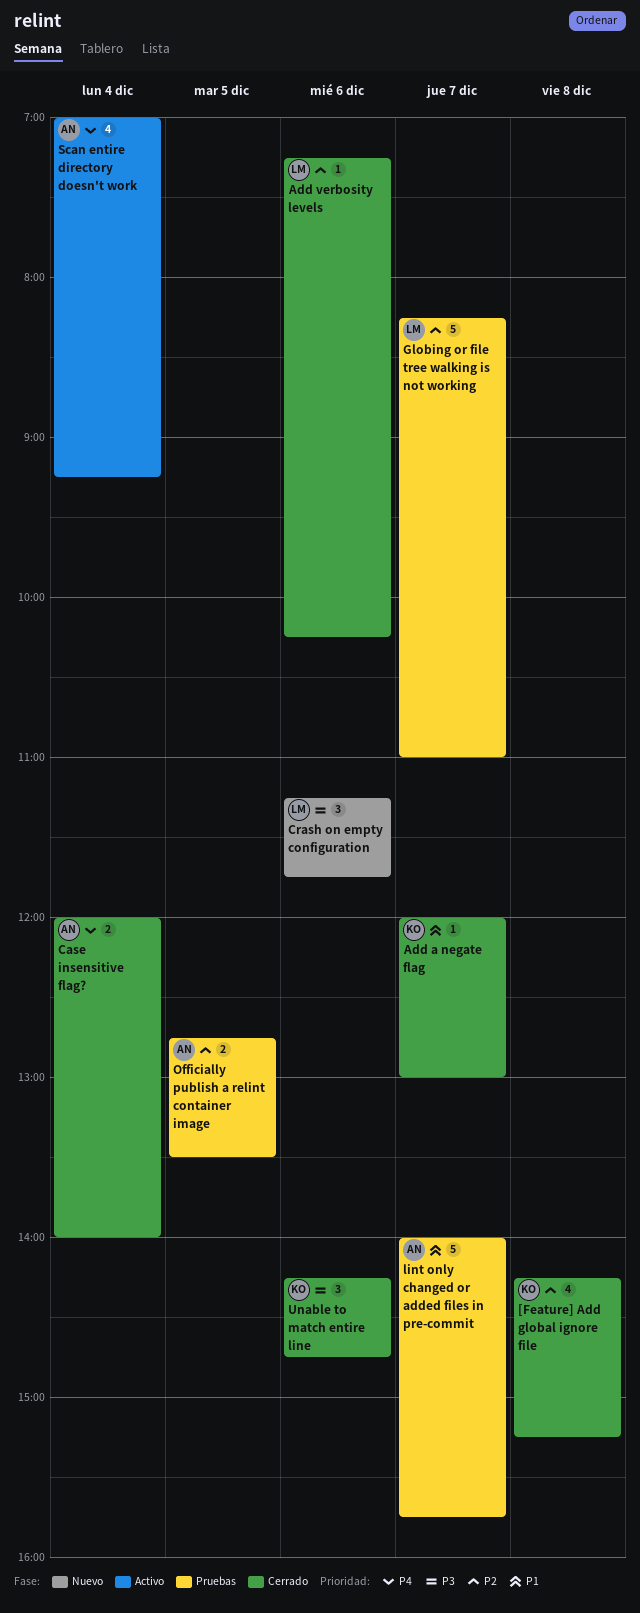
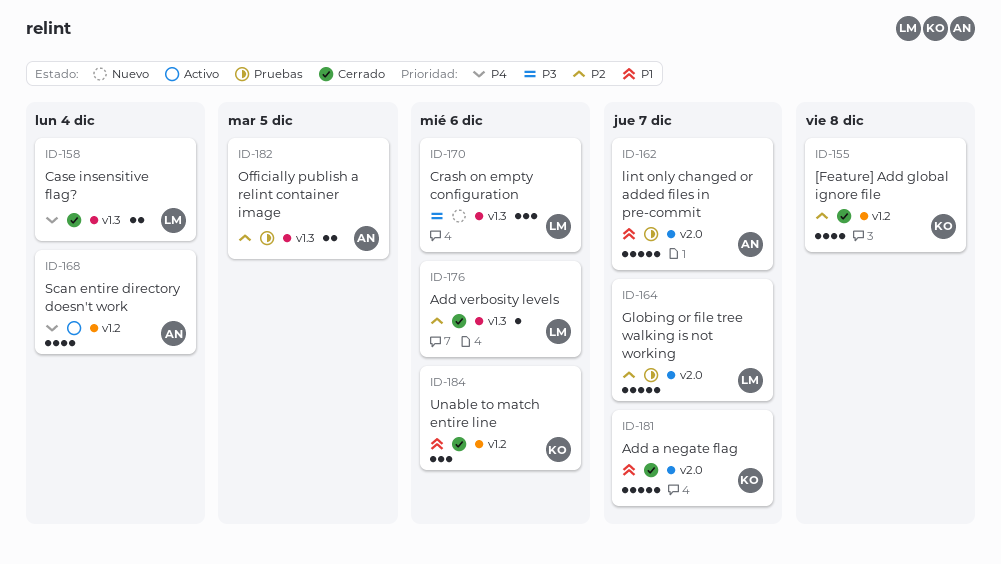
Add a negate flag, estimate: 1 -> 5
Case insensitive flag?, owner: AN -> LM
Unable to match entire line, priority: P3 -> P1

